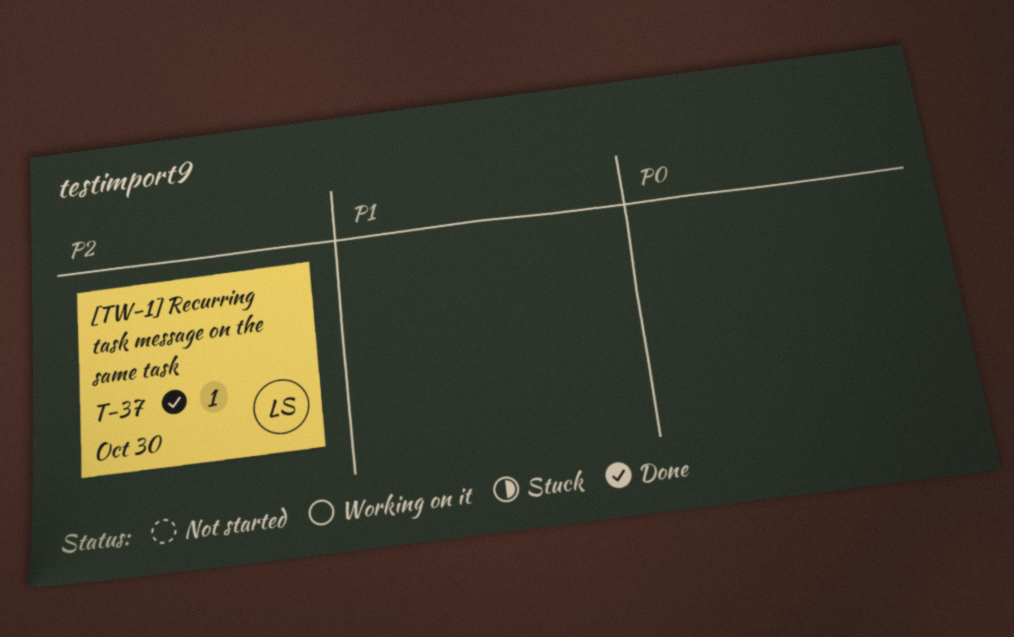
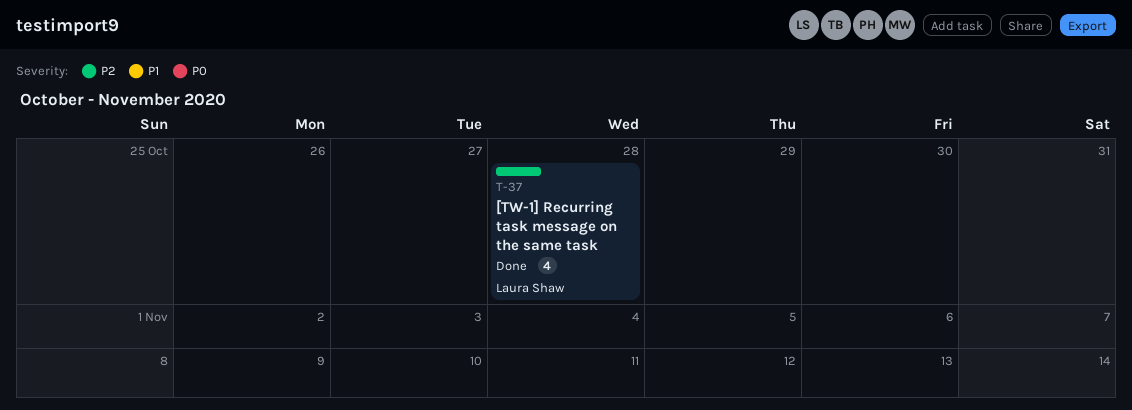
T-37, estimate: 1 -> 4
T-37, due: Oct 30 -> Oct 28

